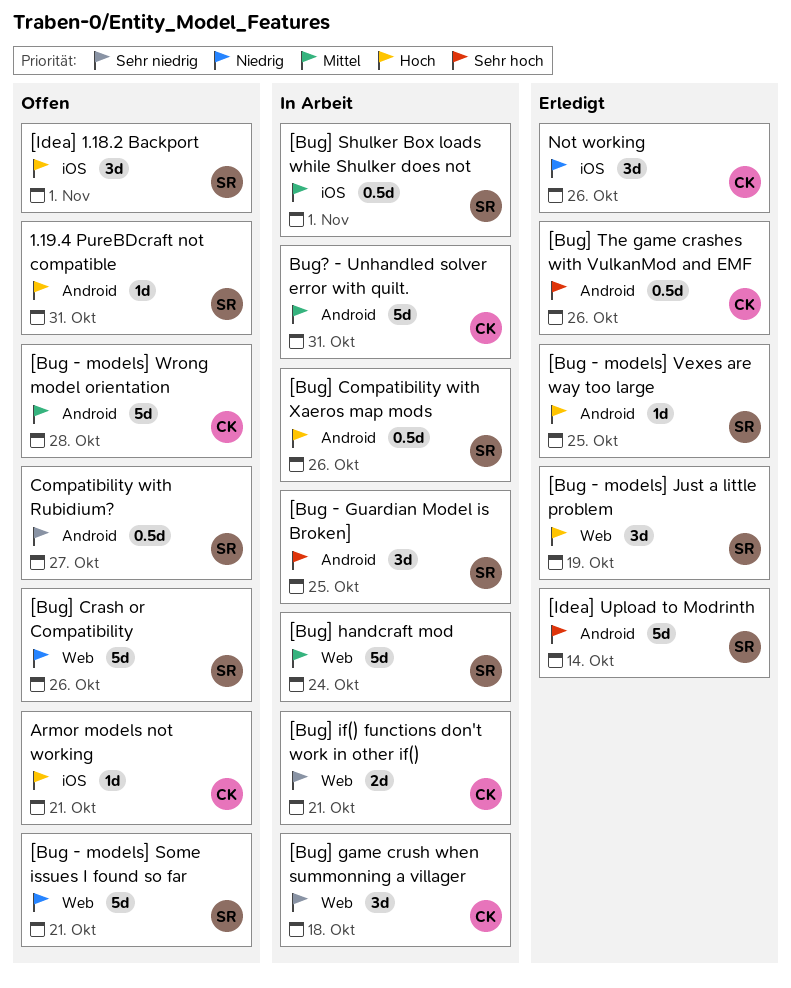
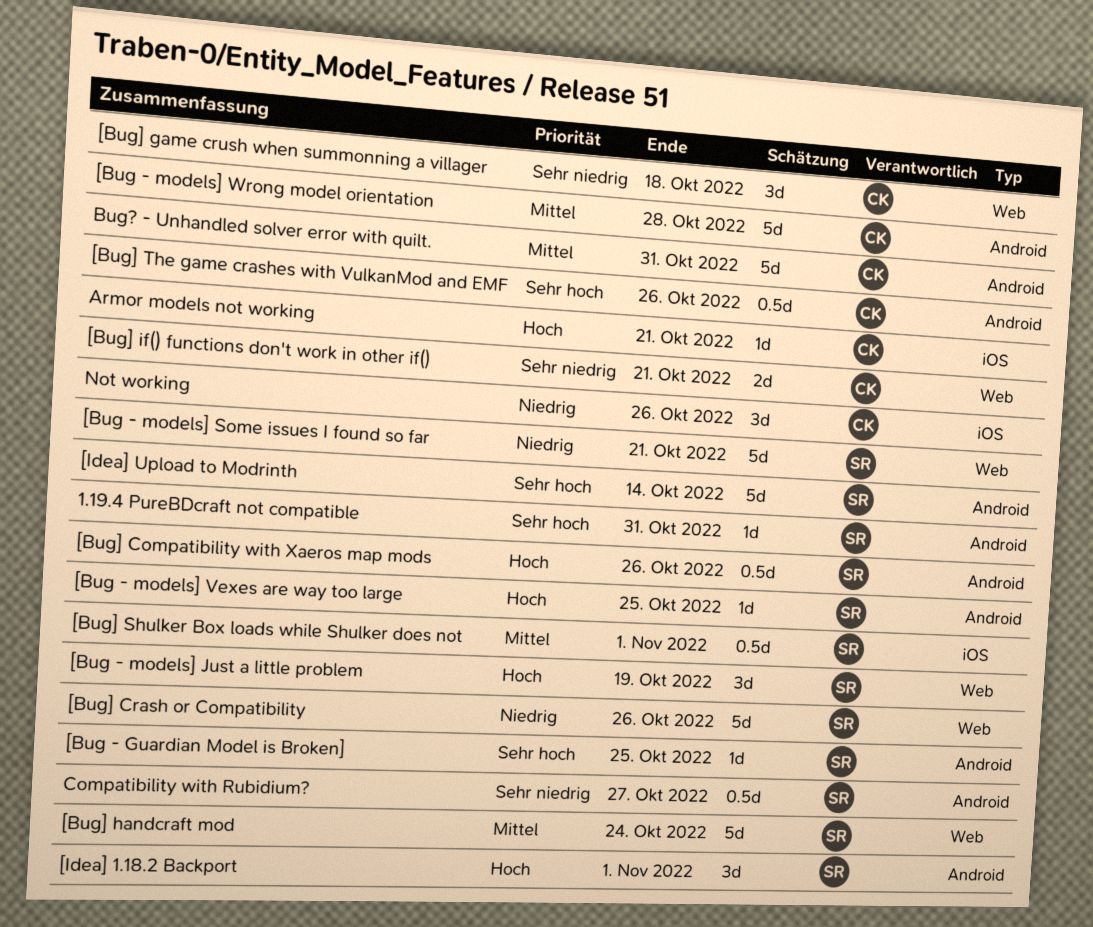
1.19.4 PureBDcraft not compatible, priority: Hoch -> Sehr hoch
[Bug - Guardian Model is Broken], estimate: 3d -> 1d
[Idea] 1.18.2 Backport, label: iOS -> Android

